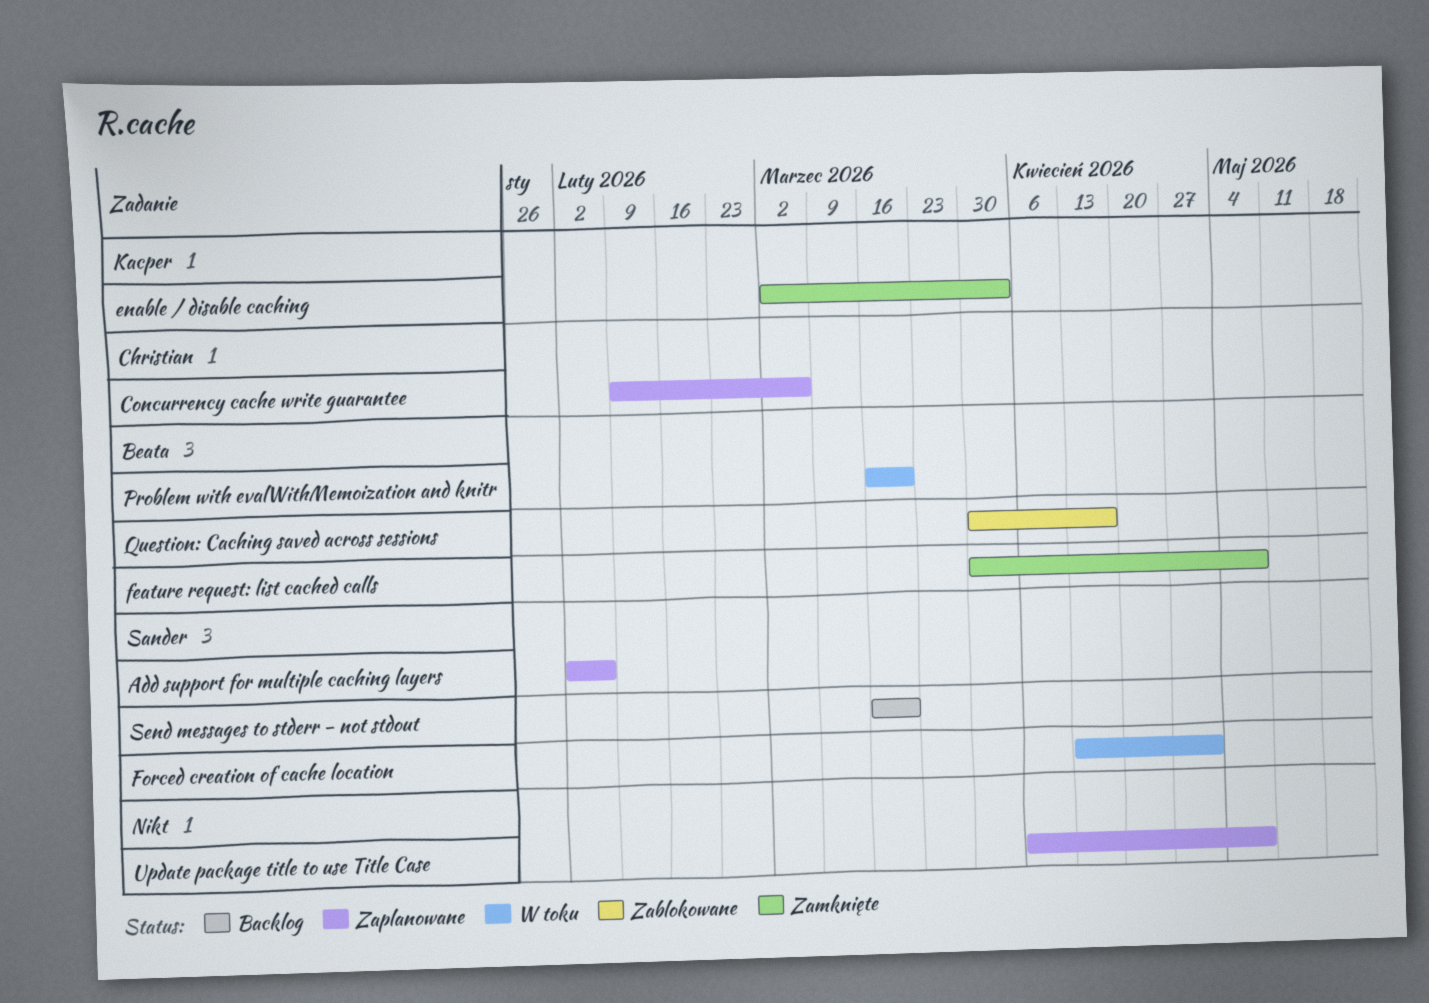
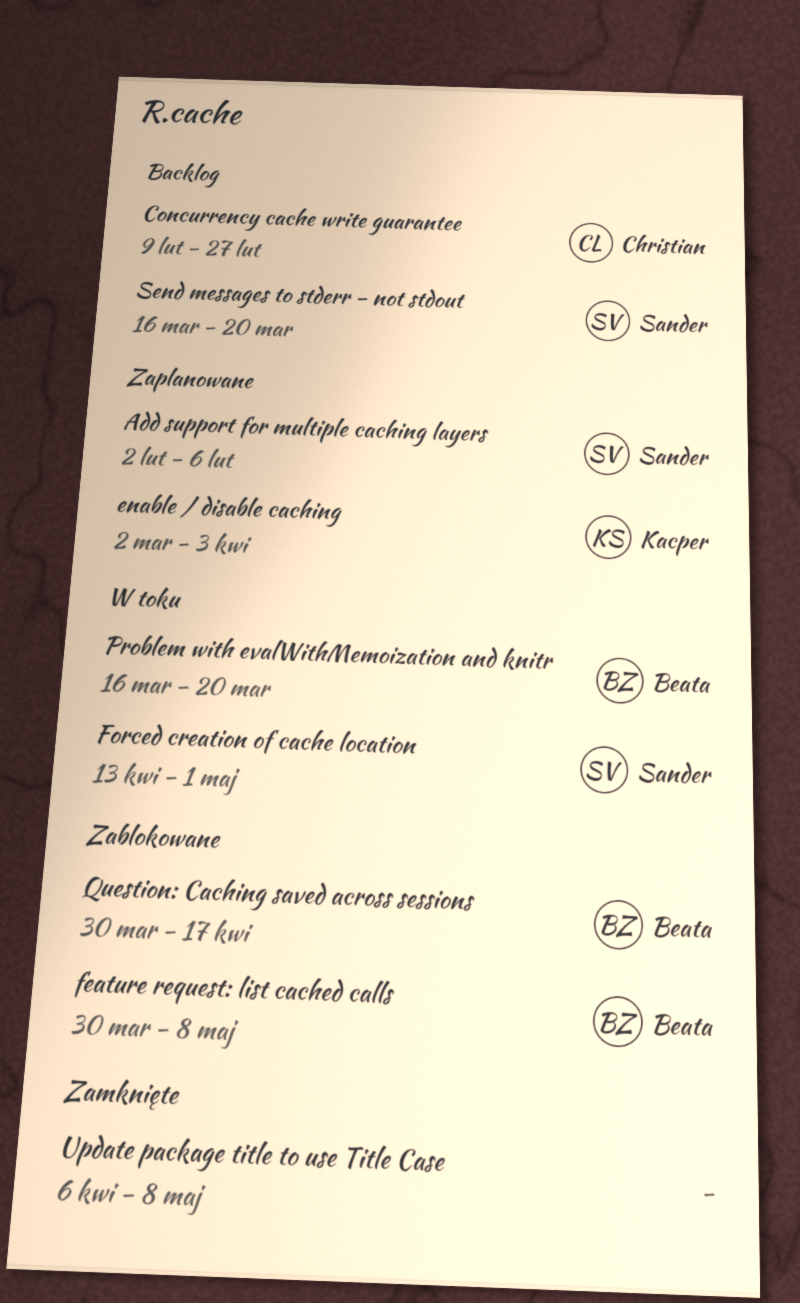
Concurrency cache write guarantee, status: Zaplanowane -> Backlog
Concurrency cache write guarantee, due: Mar 6 -> Feb 27
enable / disable caching, status: Zamknięte -> Zaplanowane
feature request: list cached calls, status: Zamknięte -> Zablokowane
Update package title to use Title Case, status: Zaplanowane -> Zamknięte

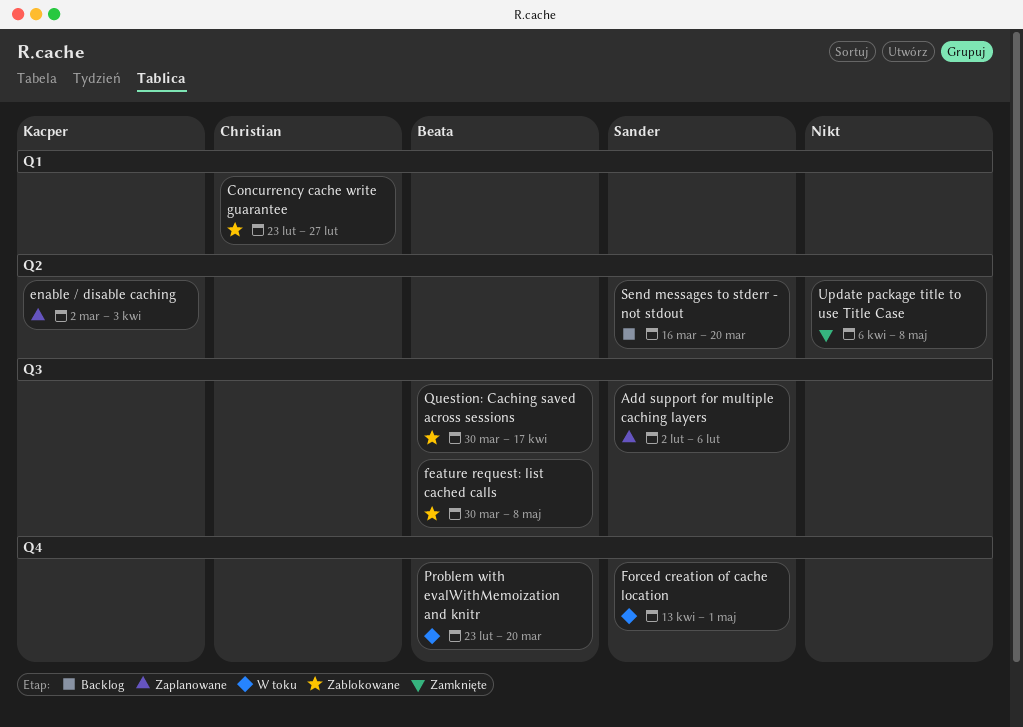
Concurrency cache write guarantee, status: Backlog -> Zablokowane
Concurrency cache write guarantee, start: Feb 9 -> Feb 23
Problem with evalWithMemoization and knitr, start: Mar 16 -> Feb 23

